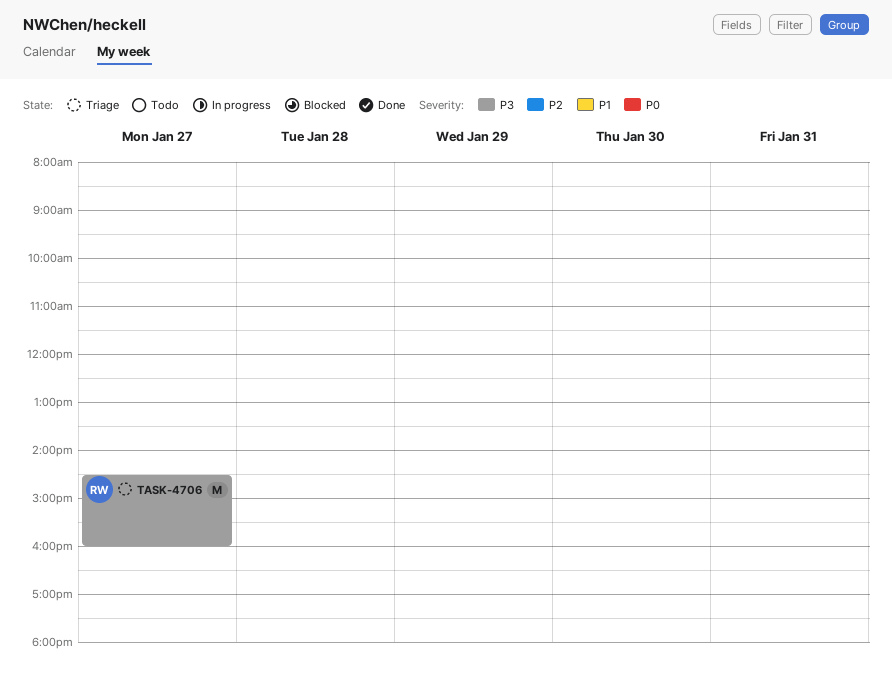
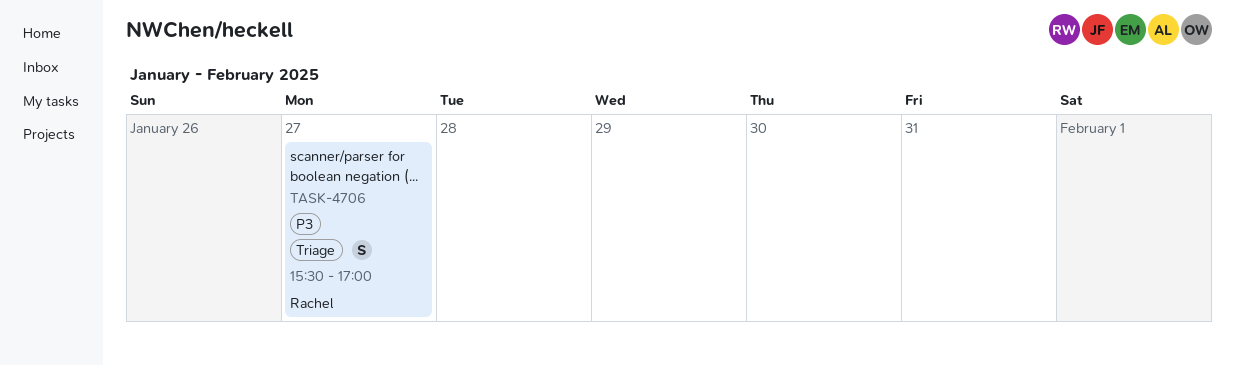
TASK-4706, estimate: M -> S
TASK-4706, begins: 14:30 -> 15:30
TASK-4706, ends: 16:00 -> 17:00

